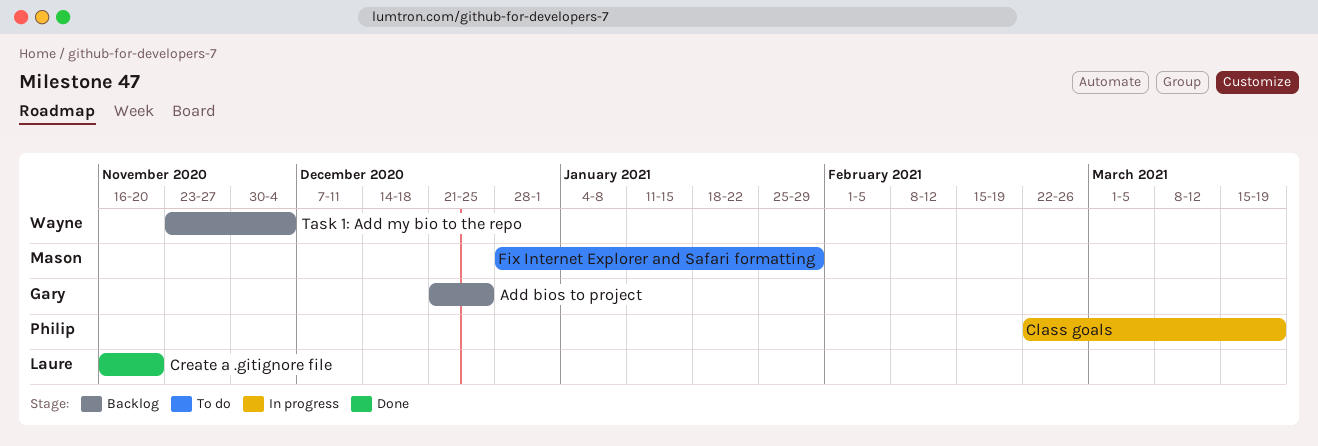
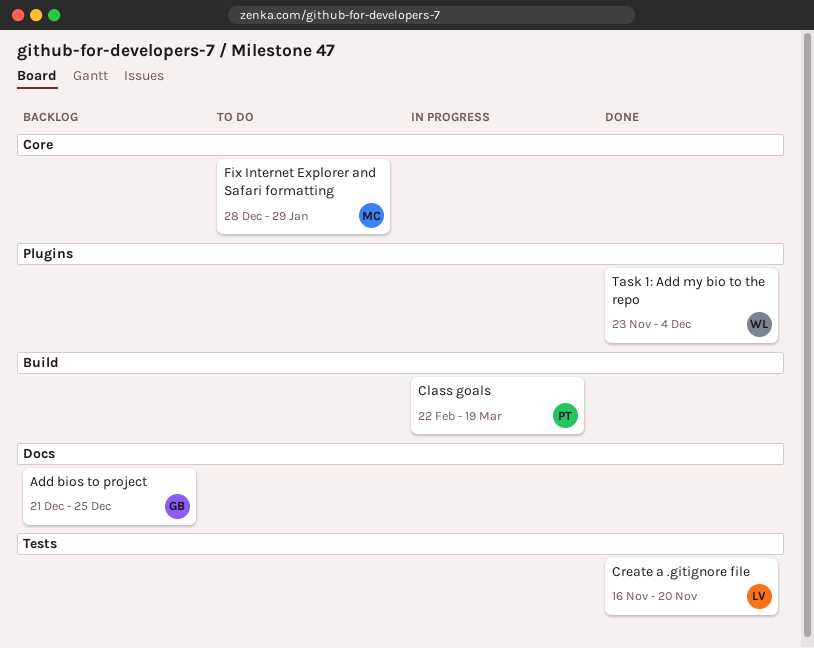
Task 1: Add my bio to the repo, status: Backlog -> Done

